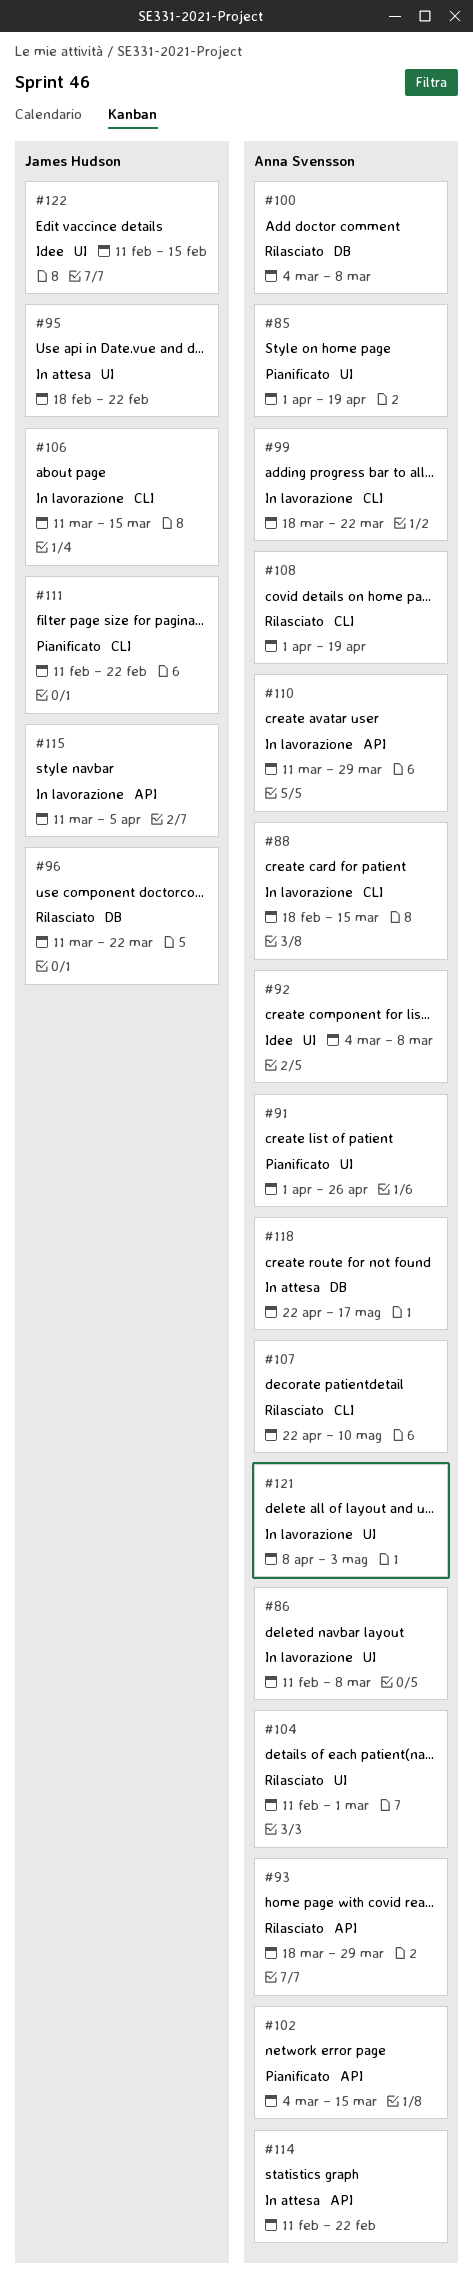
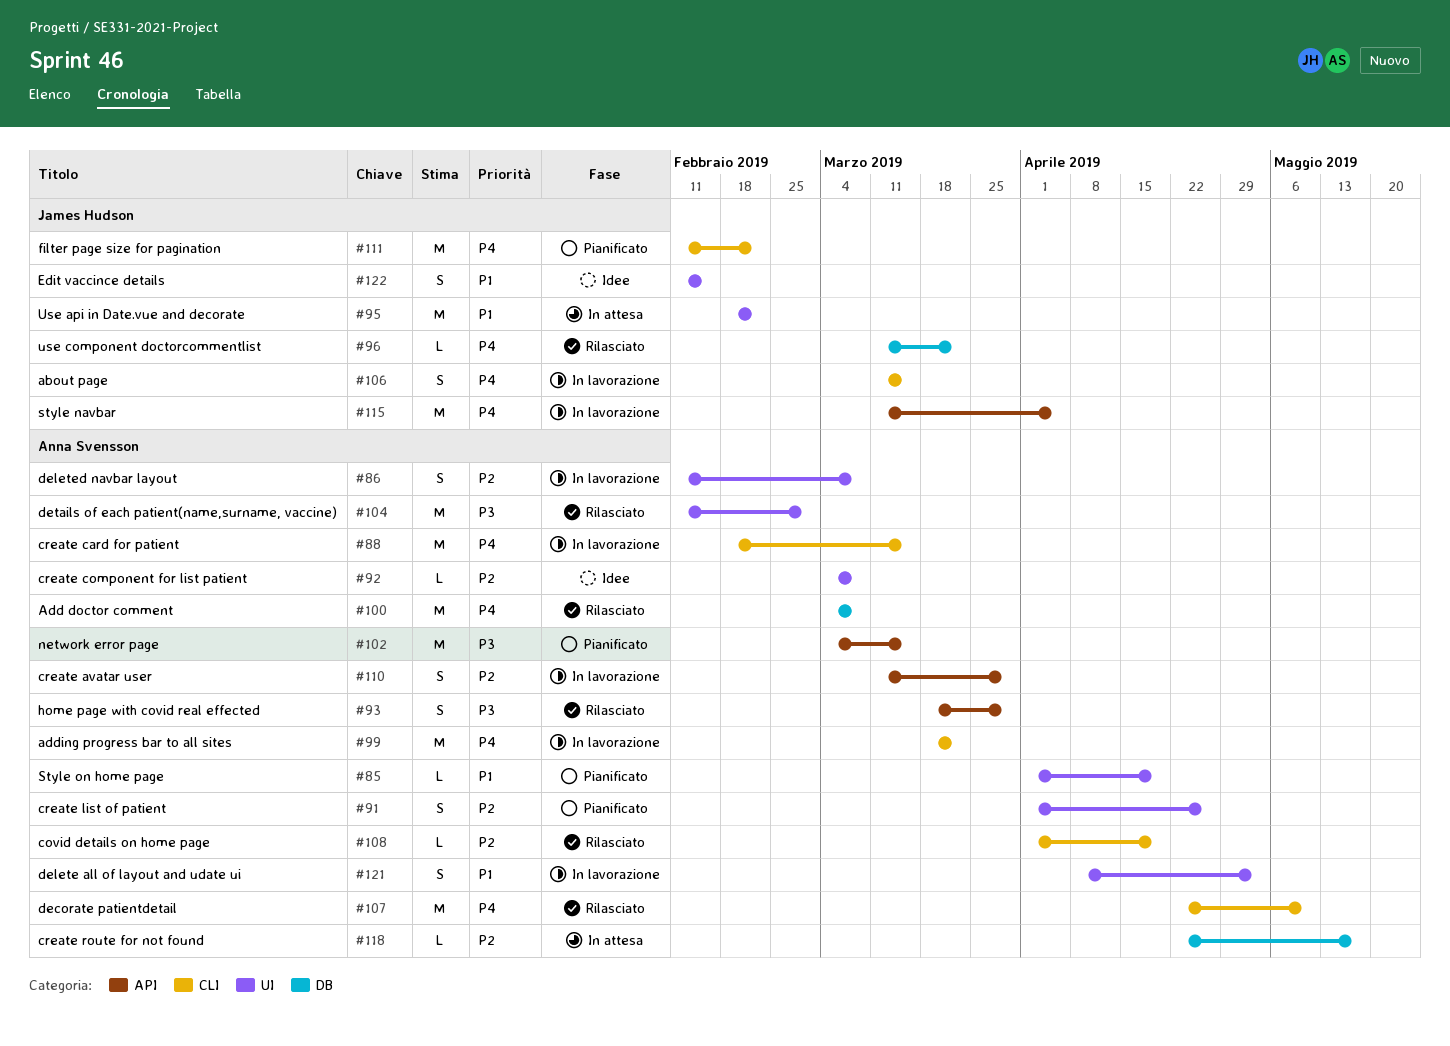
#114: present -> none

